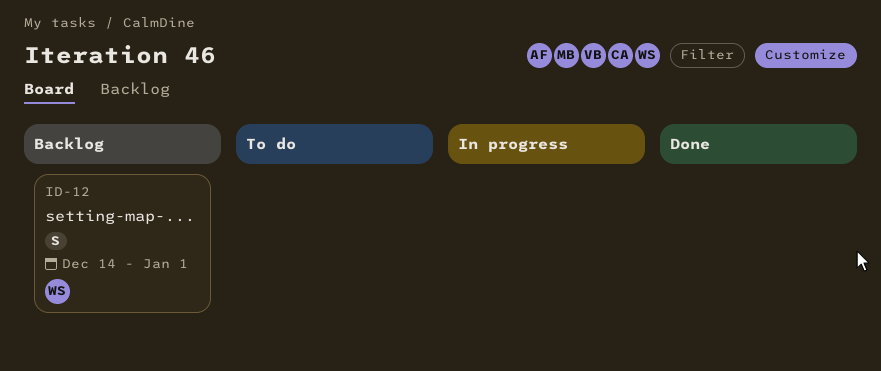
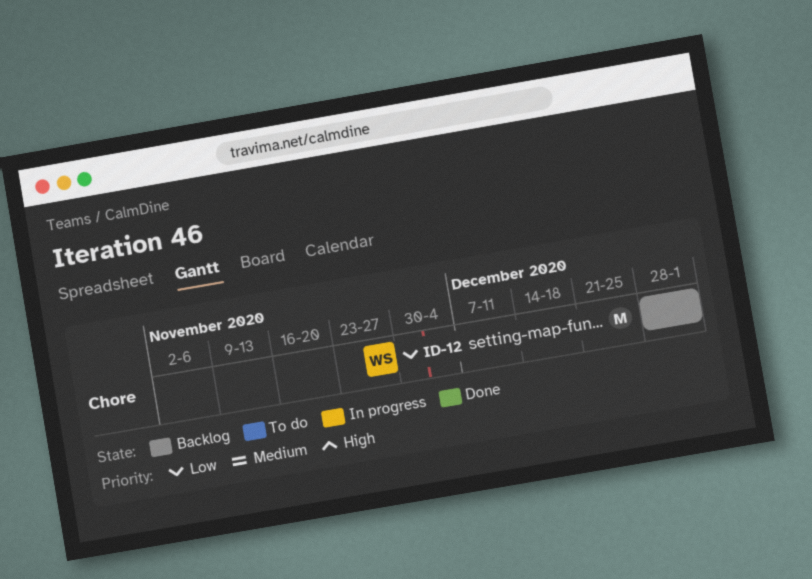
ID-12, estimate: S -> M
ID-12, start: Dec 14 -> Dec 28

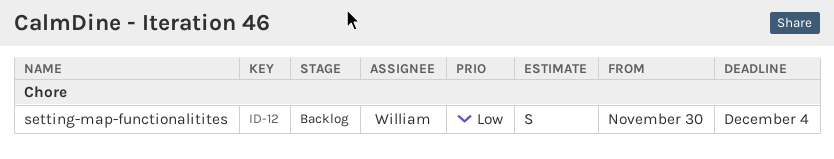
ID-12, estimate: M -> S
ID-12, start: Dec 28 -> Nov 30
ID-12, due: Jan 1 -> Dec 4

